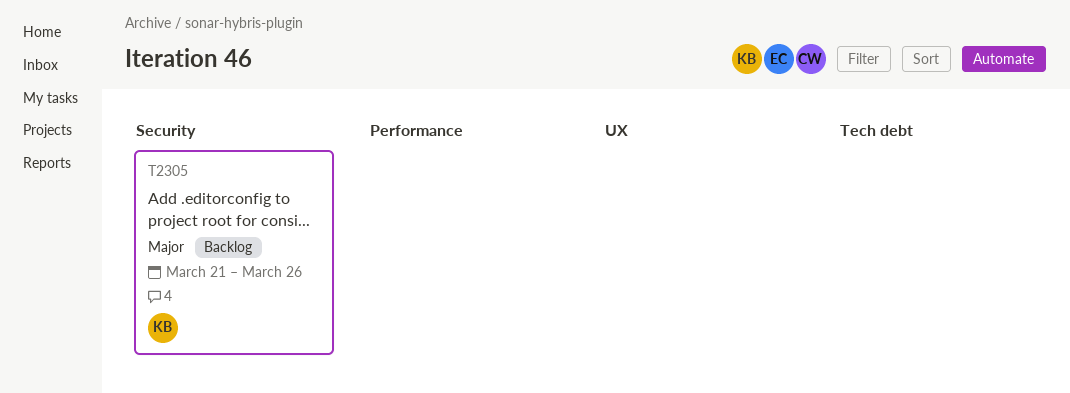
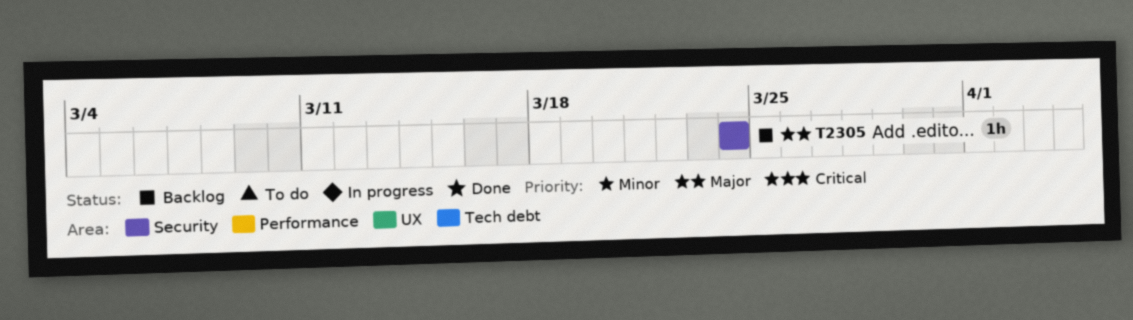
T2305, start: Mar 21 -> Mar 24
T2305, due: Mar 26 -> Mar 24

